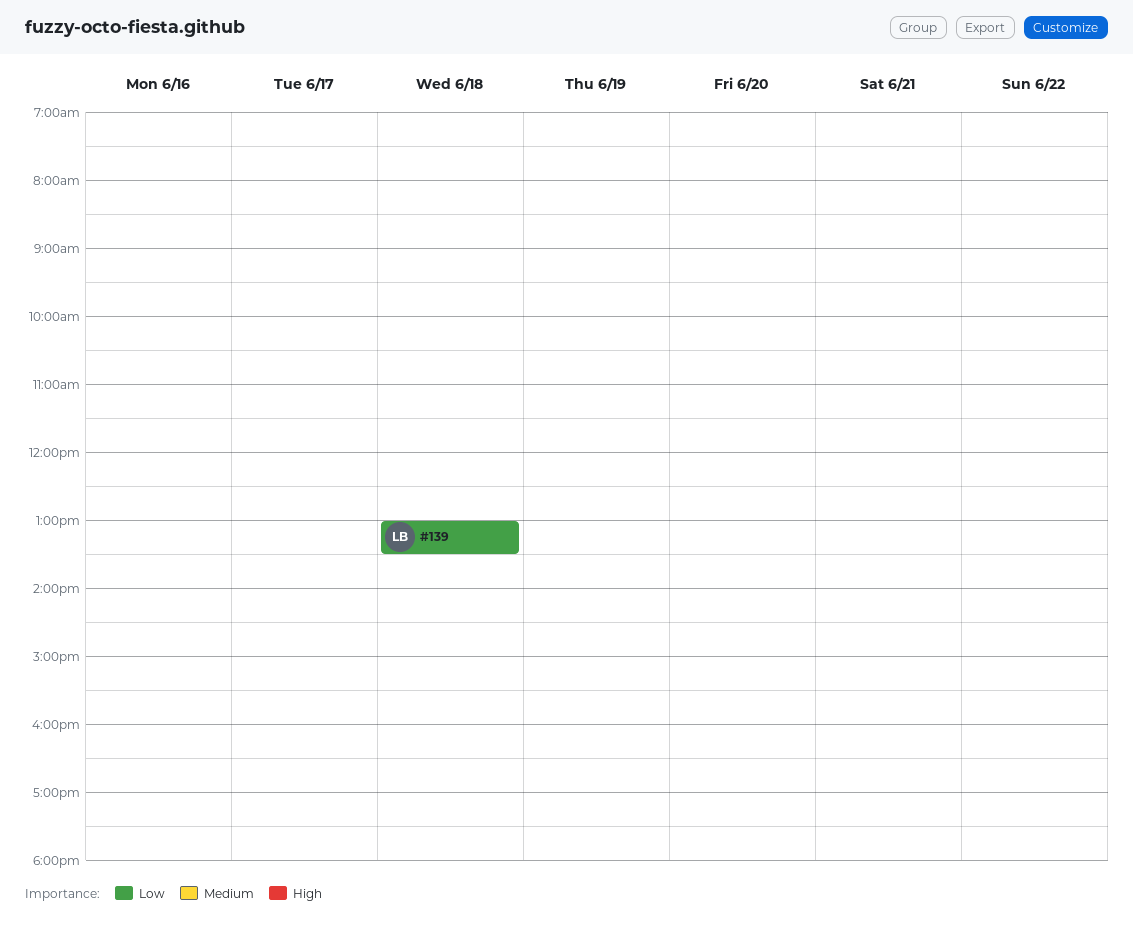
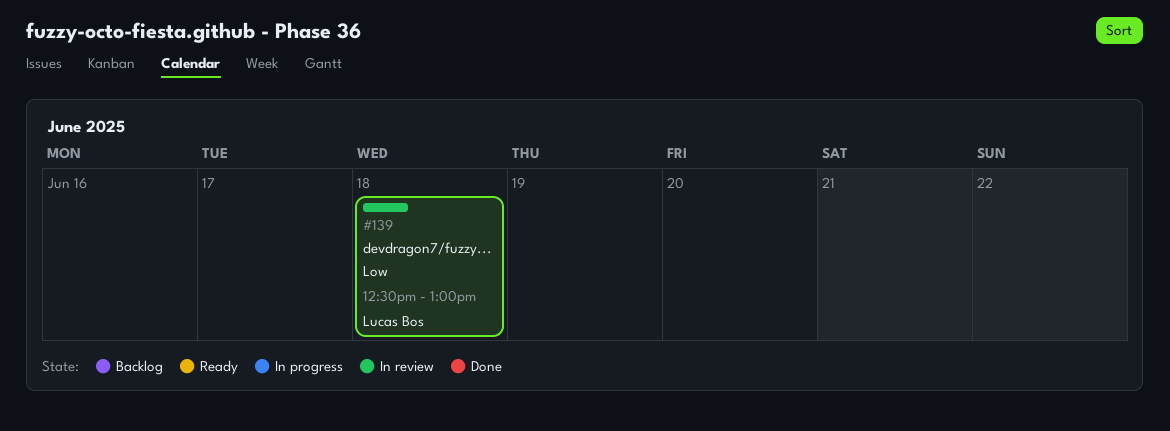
#139, begins: 13:00 -> 12:30
#139, ends: 13:30 -> 13:00

